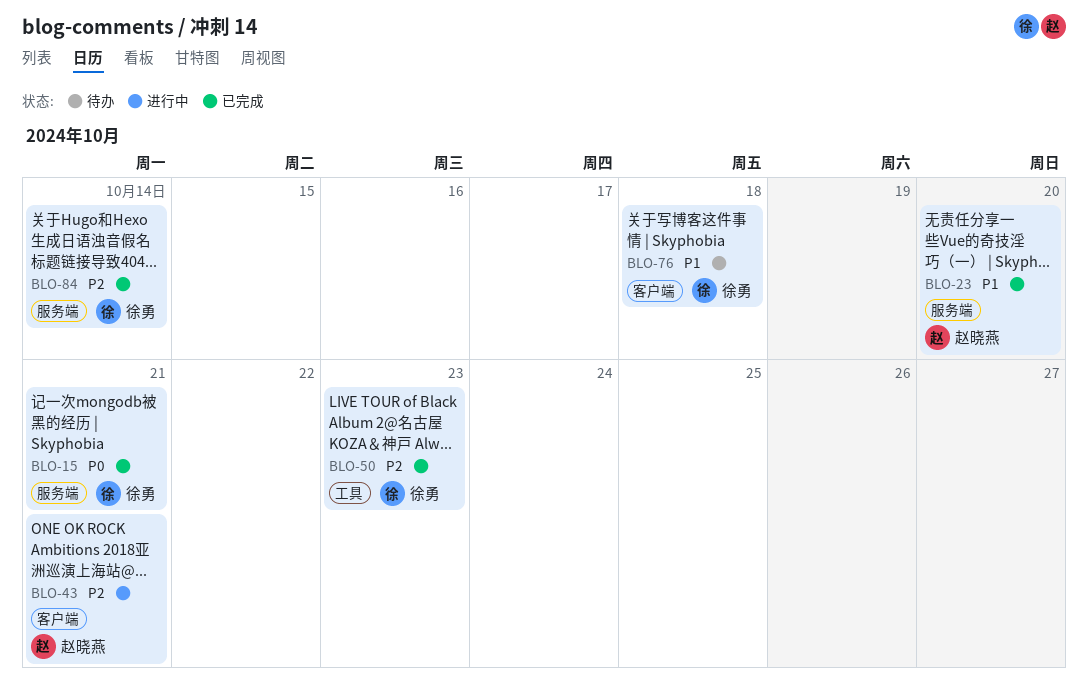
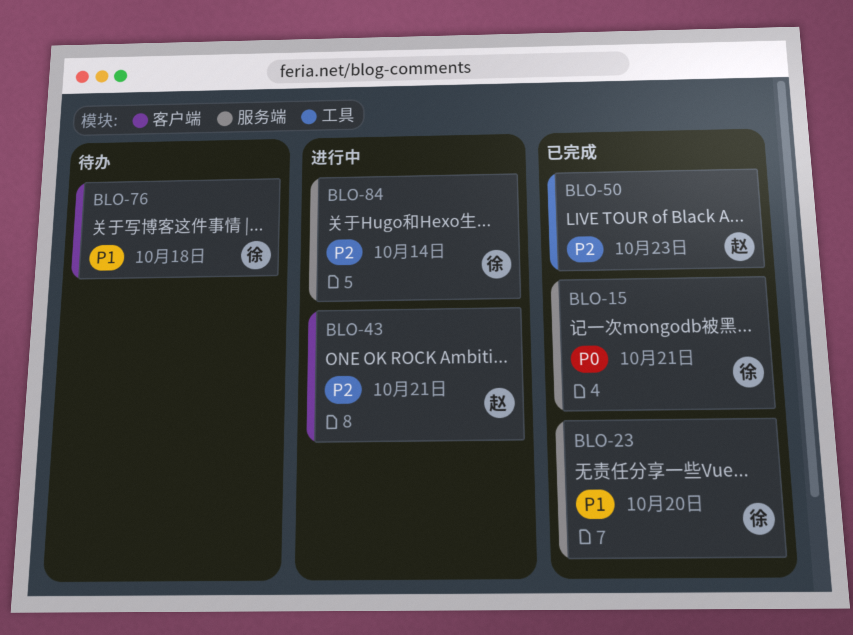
BLO-23, owner: 赵晓燕 -> 徐勇
BLO-50, owner: 徐勇 -> 赵晓燕
BLO-84, status: 已完成 -> 进行中

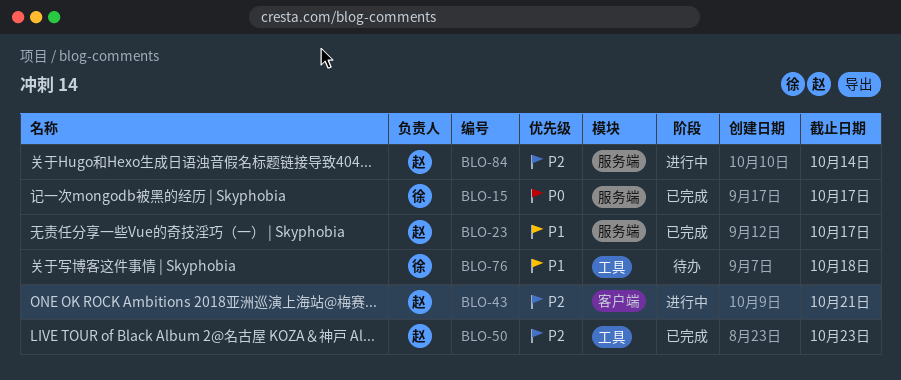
BLO-15, due: Oct 21 -> Oct 17
BLO-23, owner: 徐 -> 赵
BLO-23, due: Oct 20 -> Oct 17
BLO-76, label: 客户端 -> 工具
BLO-84, owner: 徐 -> 赵

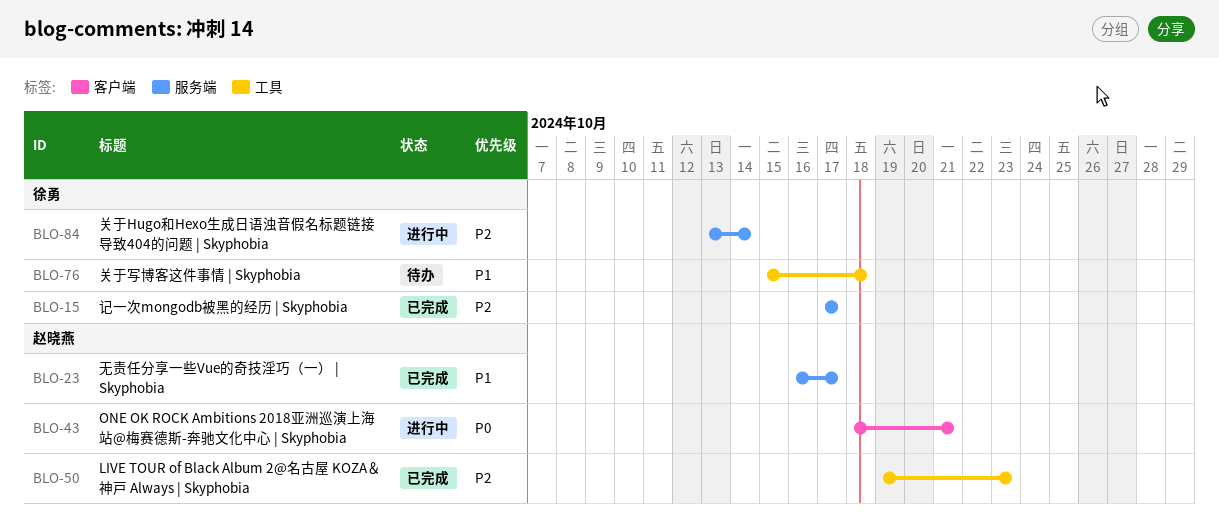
BLO-15, priority: P0 -> P2
BLO-43, priority: P2 -> P0
BLO-84, owner: 赵晓燕 -> 徐勇

